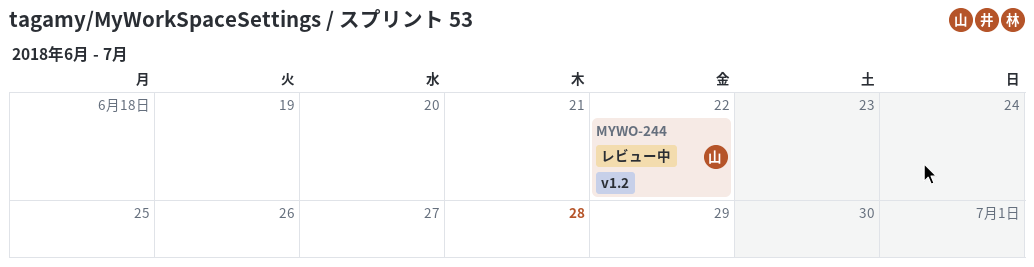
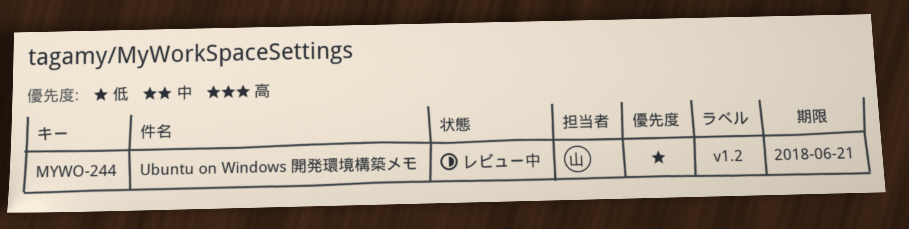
MYWO-244, due: Jun 22 -> Jun 21

